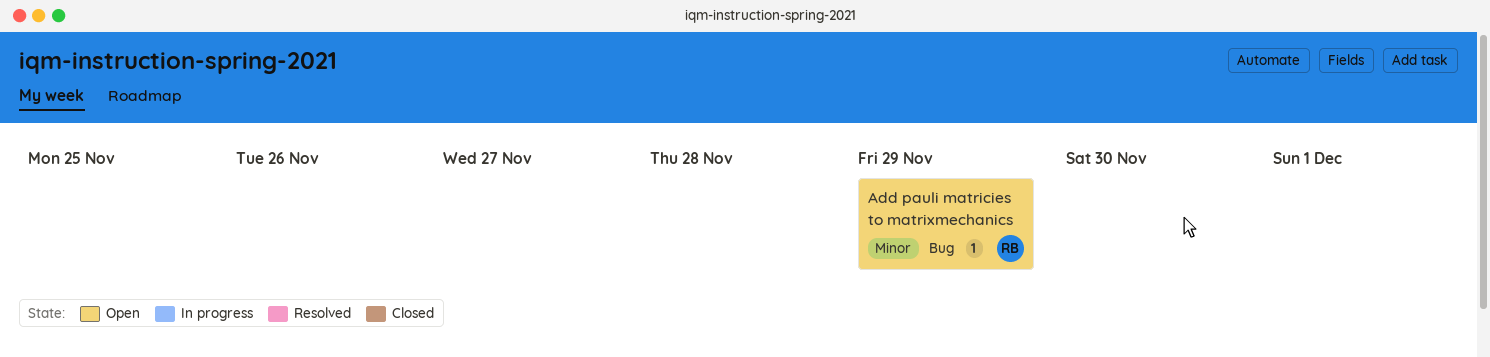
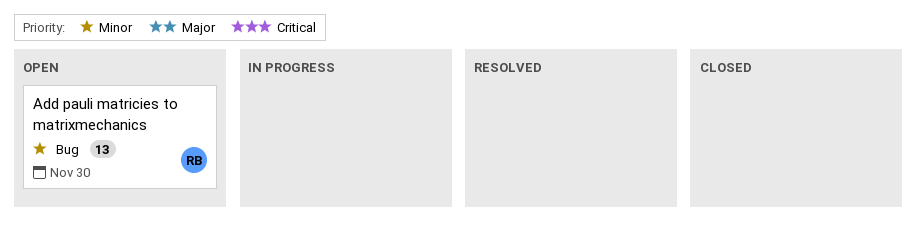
Add pauli matricies to matrixmechanics, estimate: 1 -> 13
Add pauli matricies to matrixmechanics, due: Nov 29 -> Nov 30

